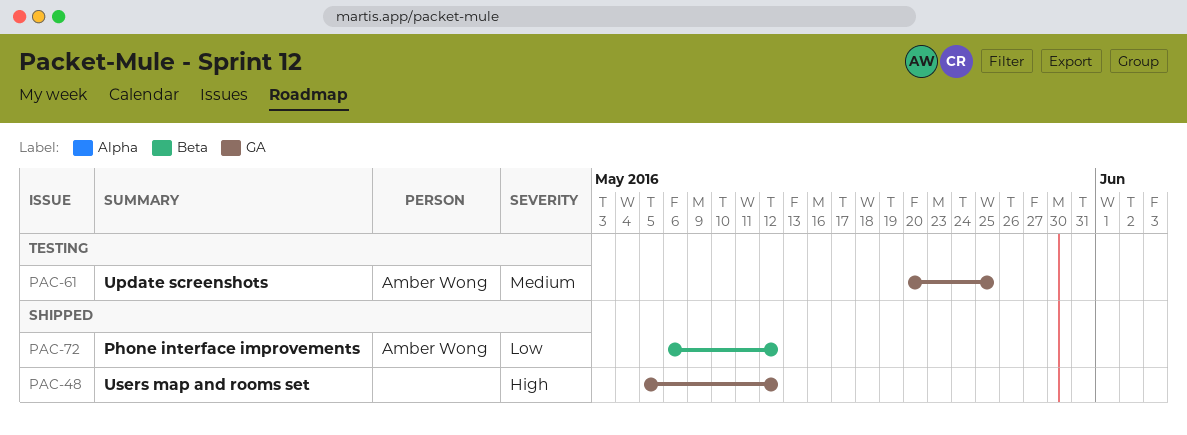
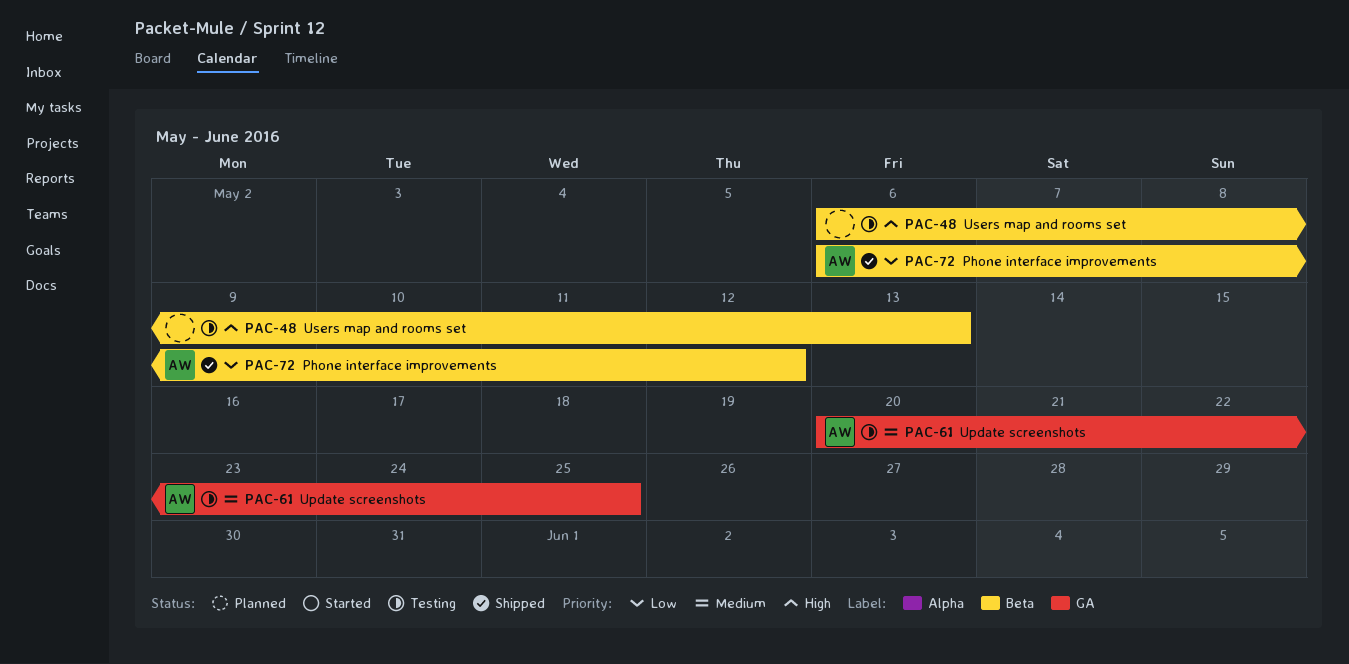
PAC-48, status: Shipped -> Testing
PAC-48, label: GA -> Beta
PAC-48, start: May 5 -> May 6
PAC-48, due: May 12 -> May 13

